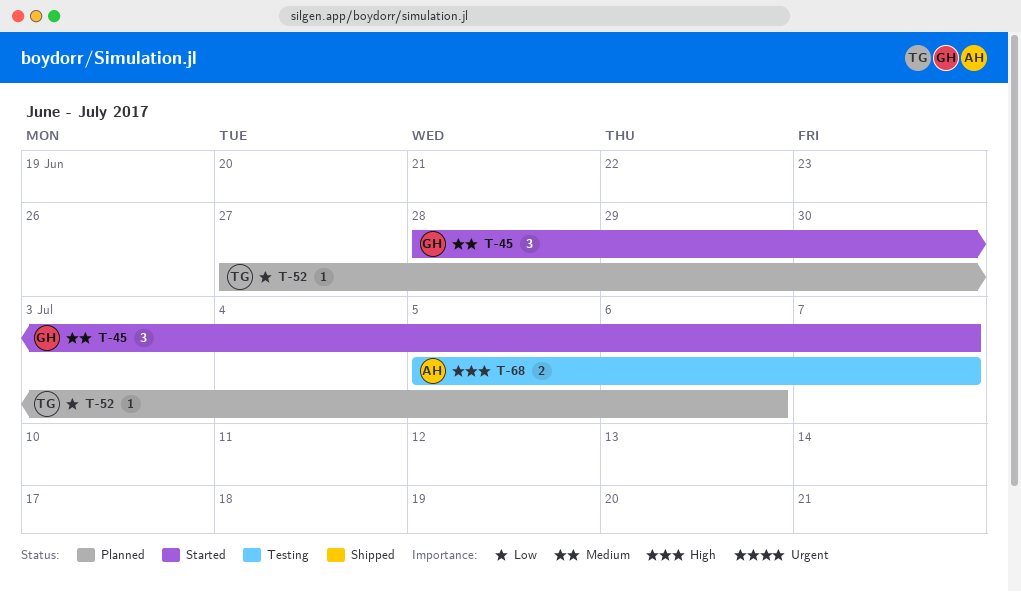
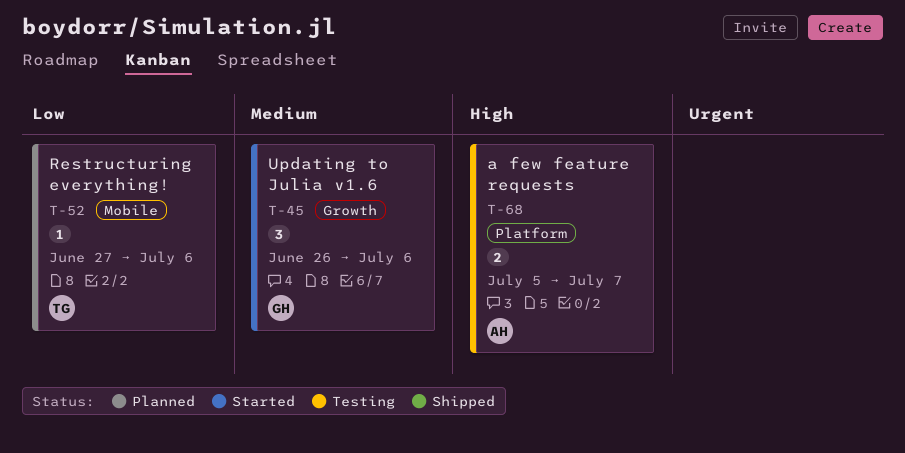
T-45, start: Jun 28 -> Jun 26
T-45, due: Jul 7 -> Jul 6

